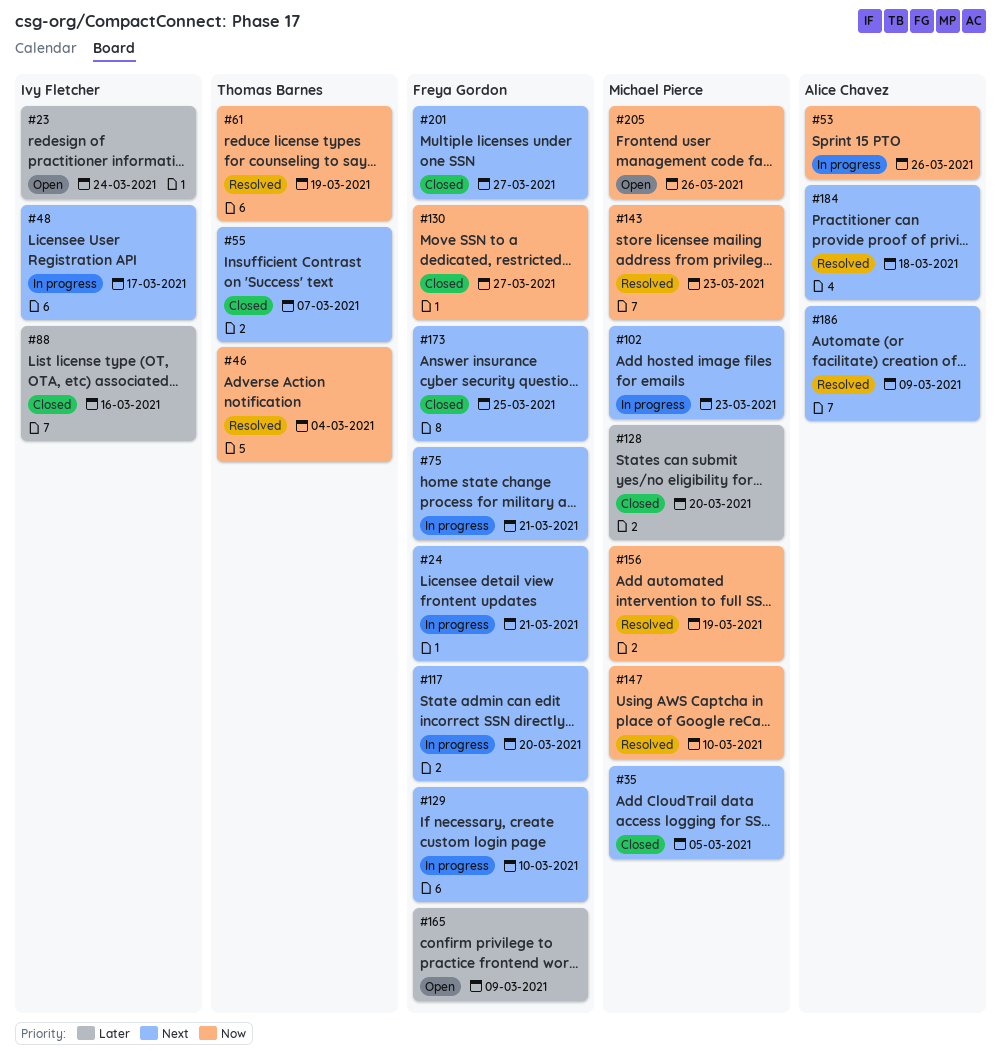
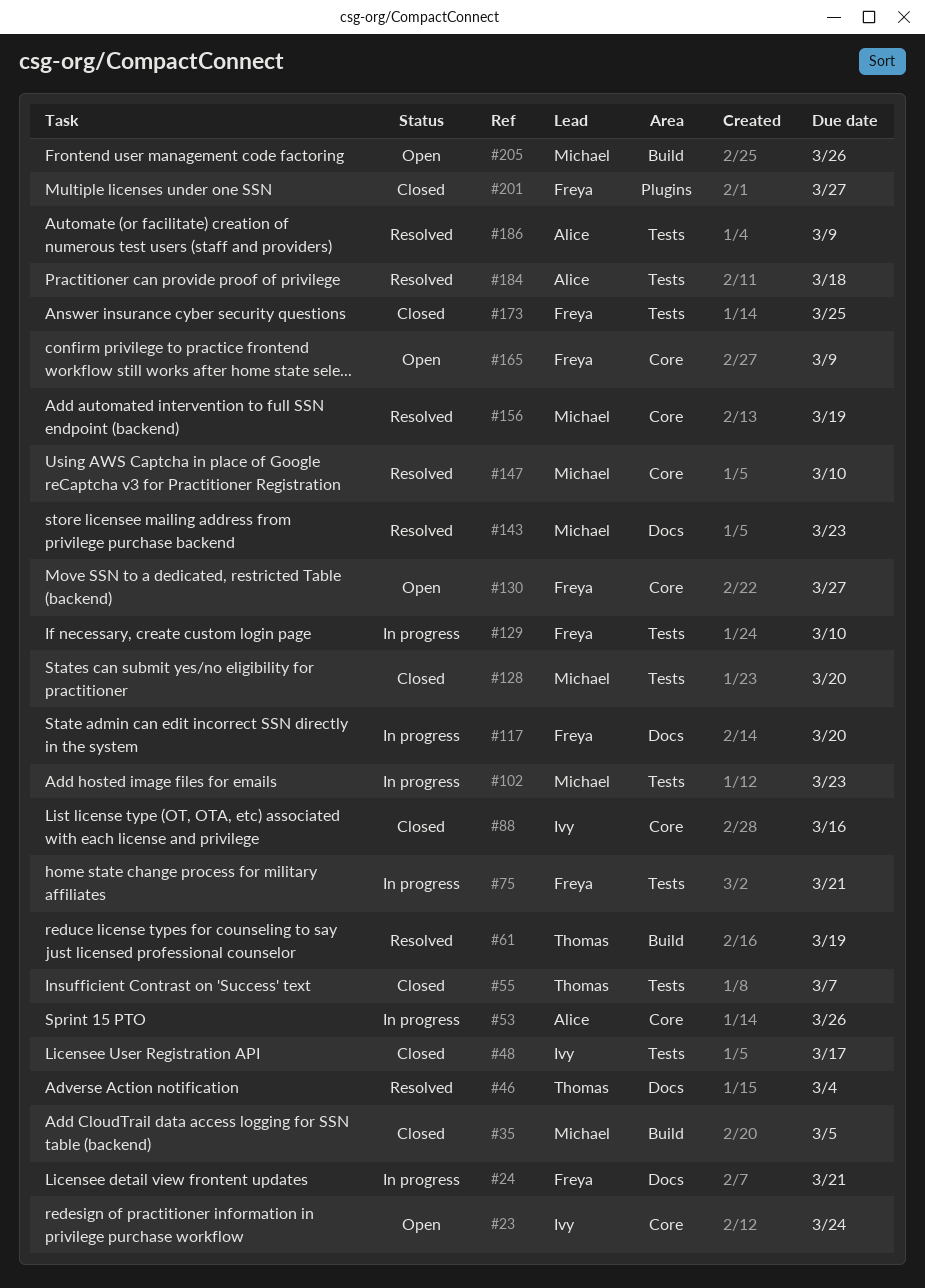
#48, status: In progress -> Closed
#130, status: Closed -> Open

